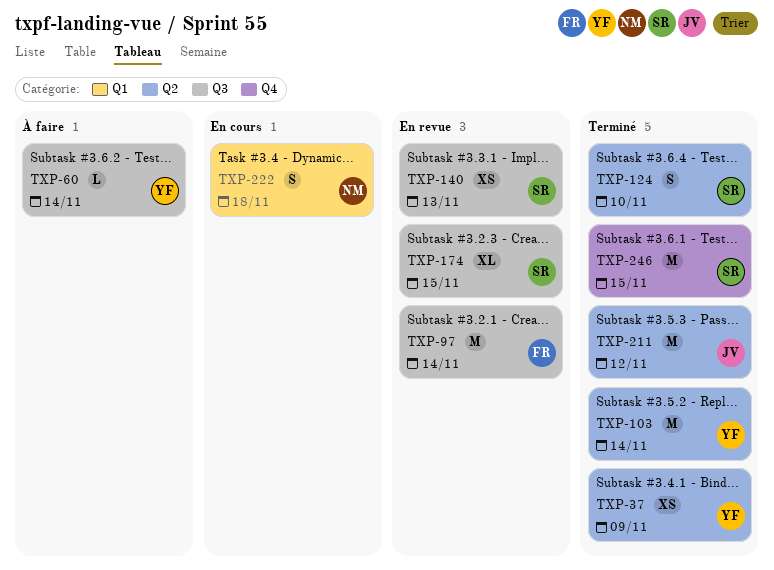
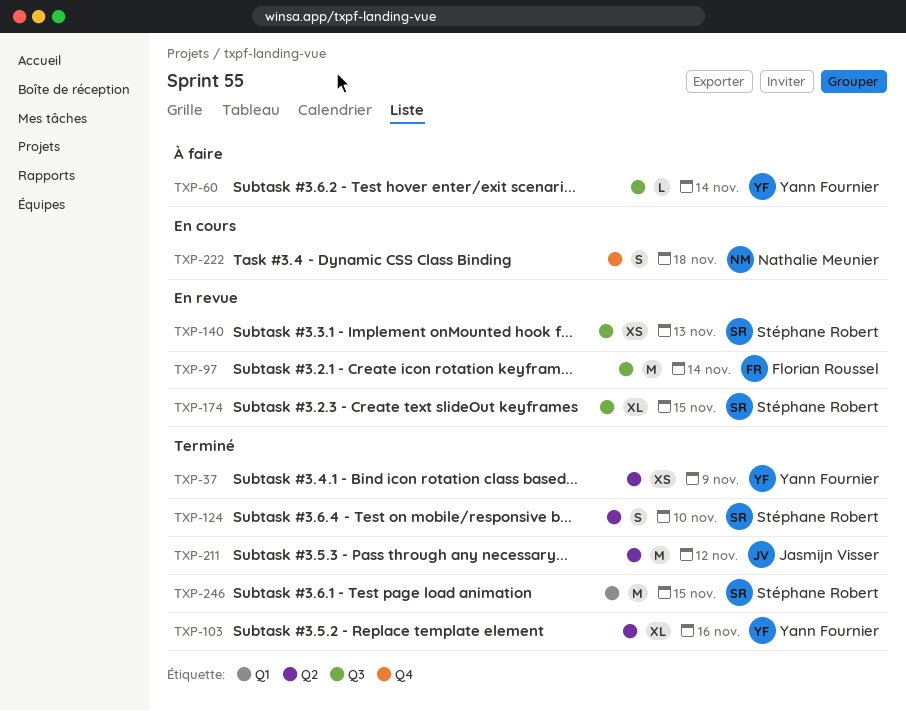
TXP-103, estimate: M -> XL
TXP-103, due: Nov 14 -> Nov 16
TXP-222, label: Q1 -> Q4
TXP-246, label: Q4 -> Q1

